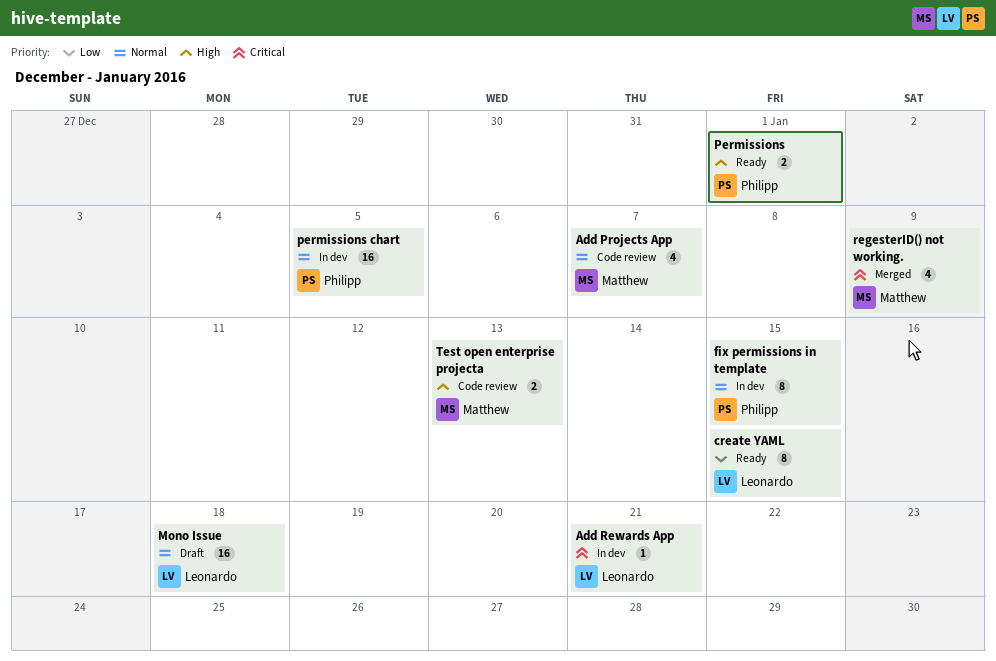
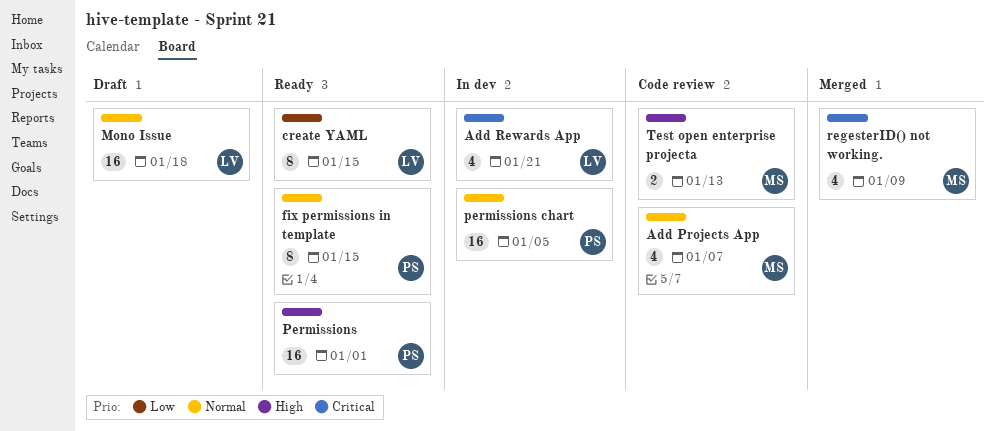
Add Rewards App, estimate: 1 -> 4
fix permissions in template, status: In dev -> Ready
Permissions, estimate: 2 -> 16

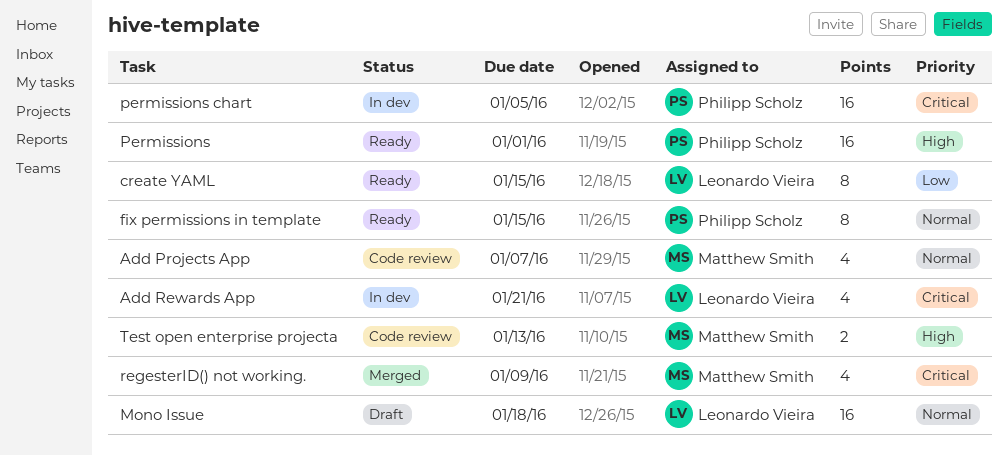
permissions chart, priority: Normal -> Critical

